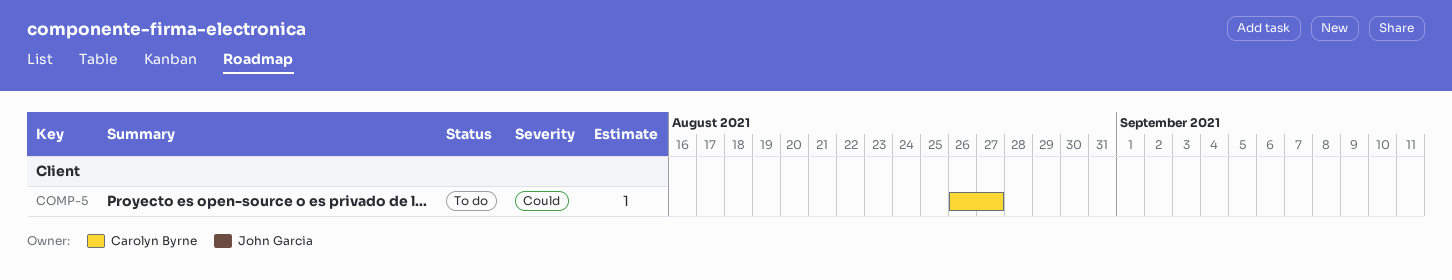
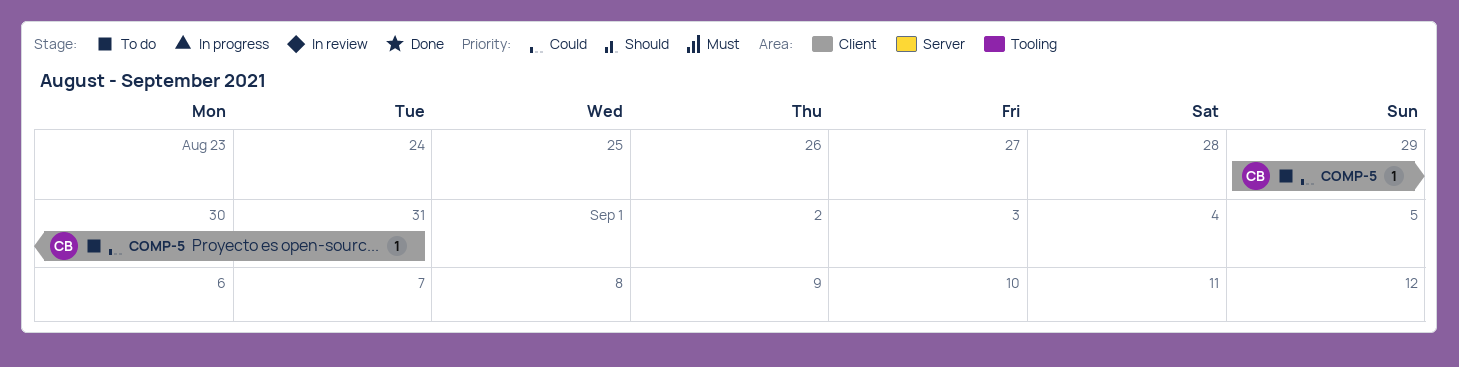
COMP-5, start: Aug 26 -> Aug 29
COMP-5, due: Aug 27 -> Aug 31

